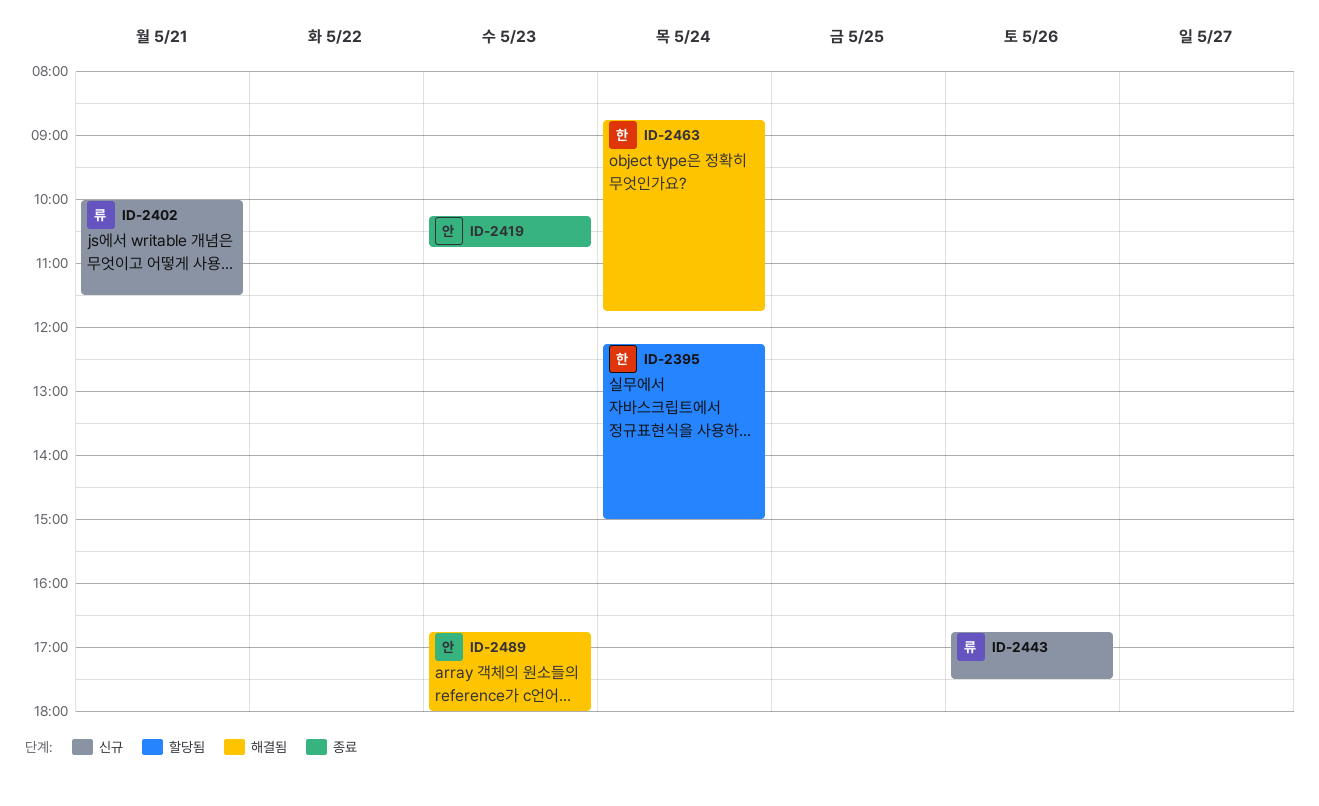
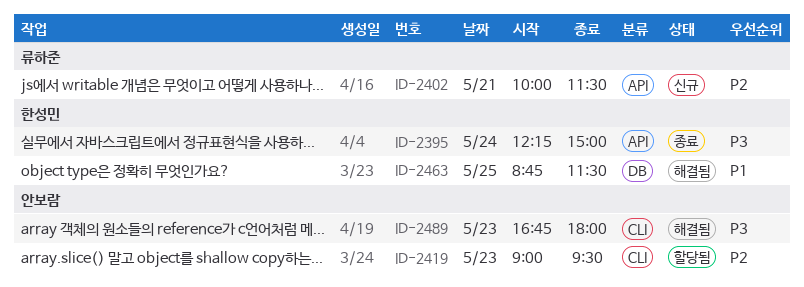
ID-2395, status: 할당됨 -> 종료
ID-2419, status: 종료 -> 할당됨
ID-2419, begins: 10:15 -> 09:00
ID-2419, ends: 10:45 -> 09:30
ID-2443: present -> none
ID-2463, day: May 24 -> May 25
ID-2463, ends: 11:45 -> 11:30

